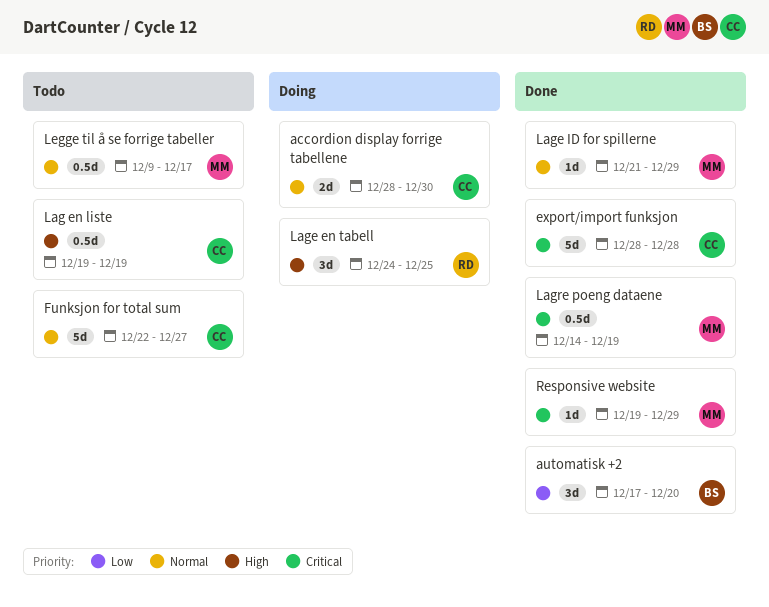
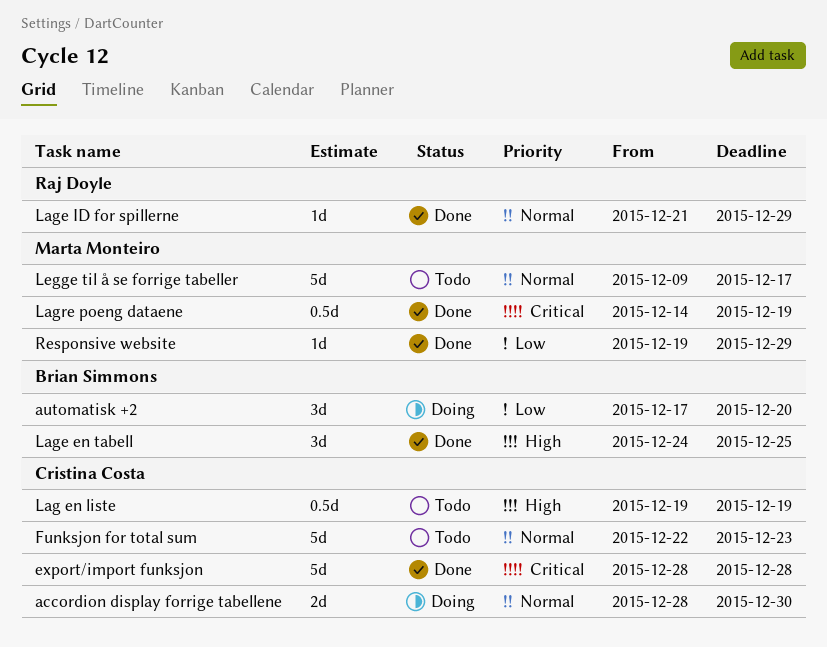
automatisk +2, status: Done -> Doing
Funksjon for total sum, due: Dec 27 -> Dec 23
Lage en tabell, status: Doing -> Done
Lage en tabell, owner: Raj Doyle -> Brian Simmons
Lage ID for spillerne, owner: Marta Monteiro -> Raj Doyle
Legge til å se forrige tabeller, estimate: 0.5d -> 5d
Responsive website, priority: Critical -> Low

